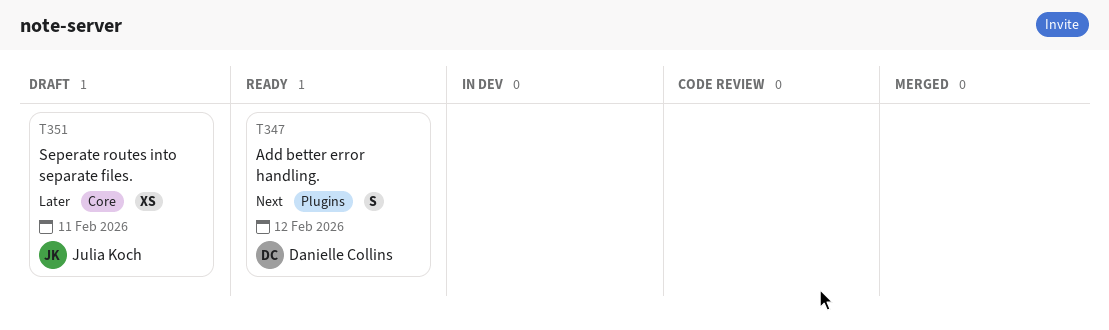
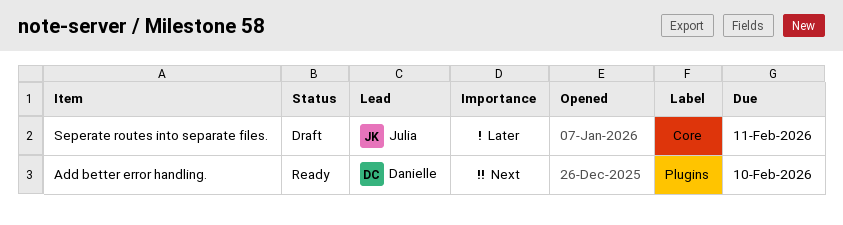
Add better error handling., due: Feb 12 -> Feb 10

